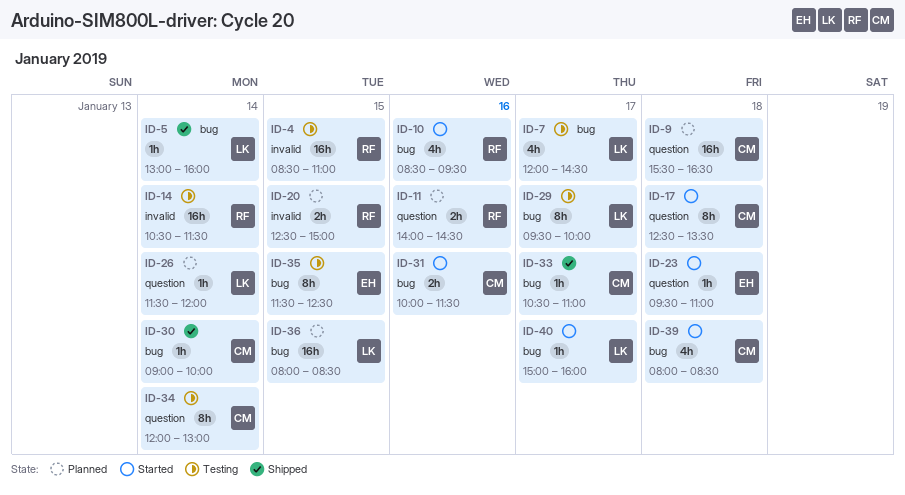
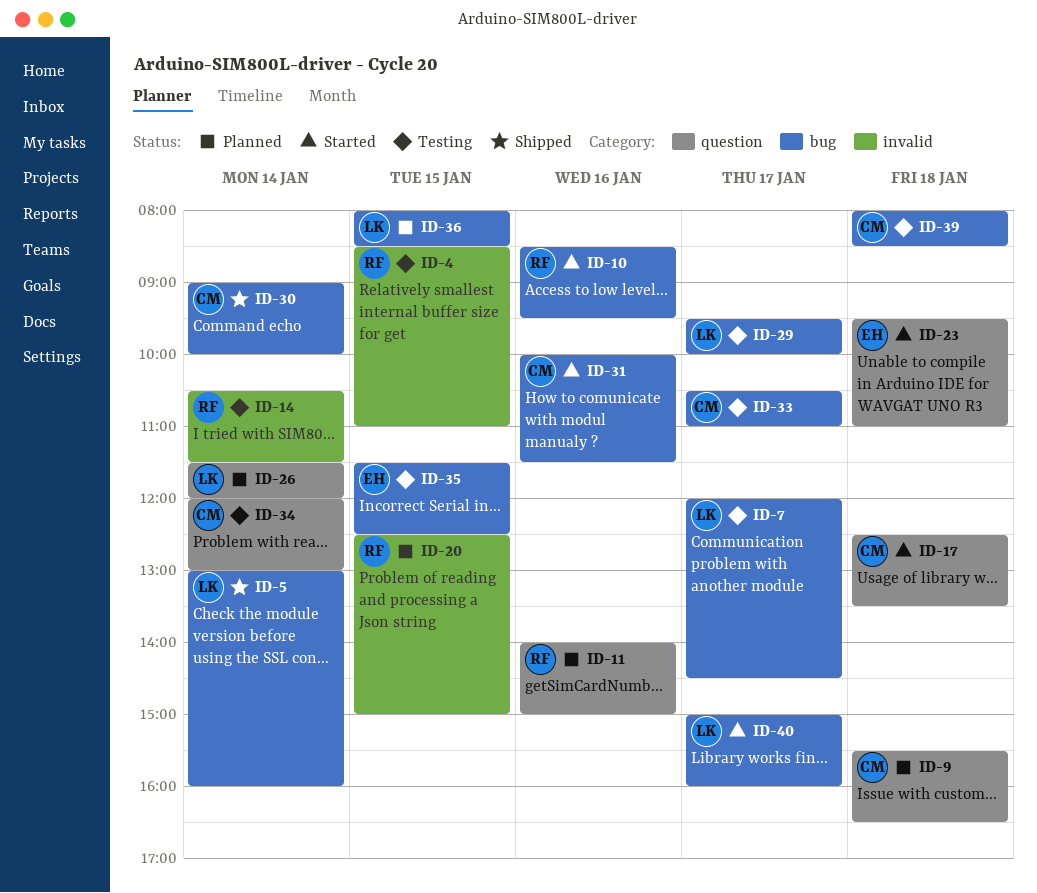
ID-11, ends: 14:30 -> 15:00
ID-33, status: Shipped -> Testing
ID-39, status: Started -> Testing

